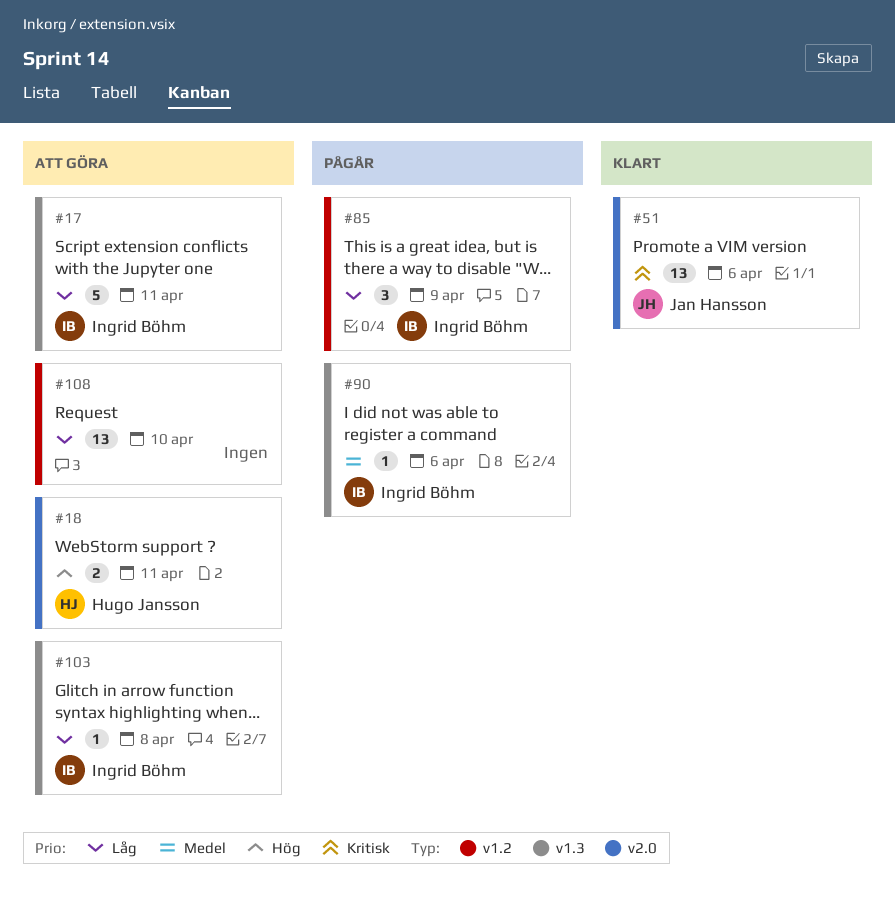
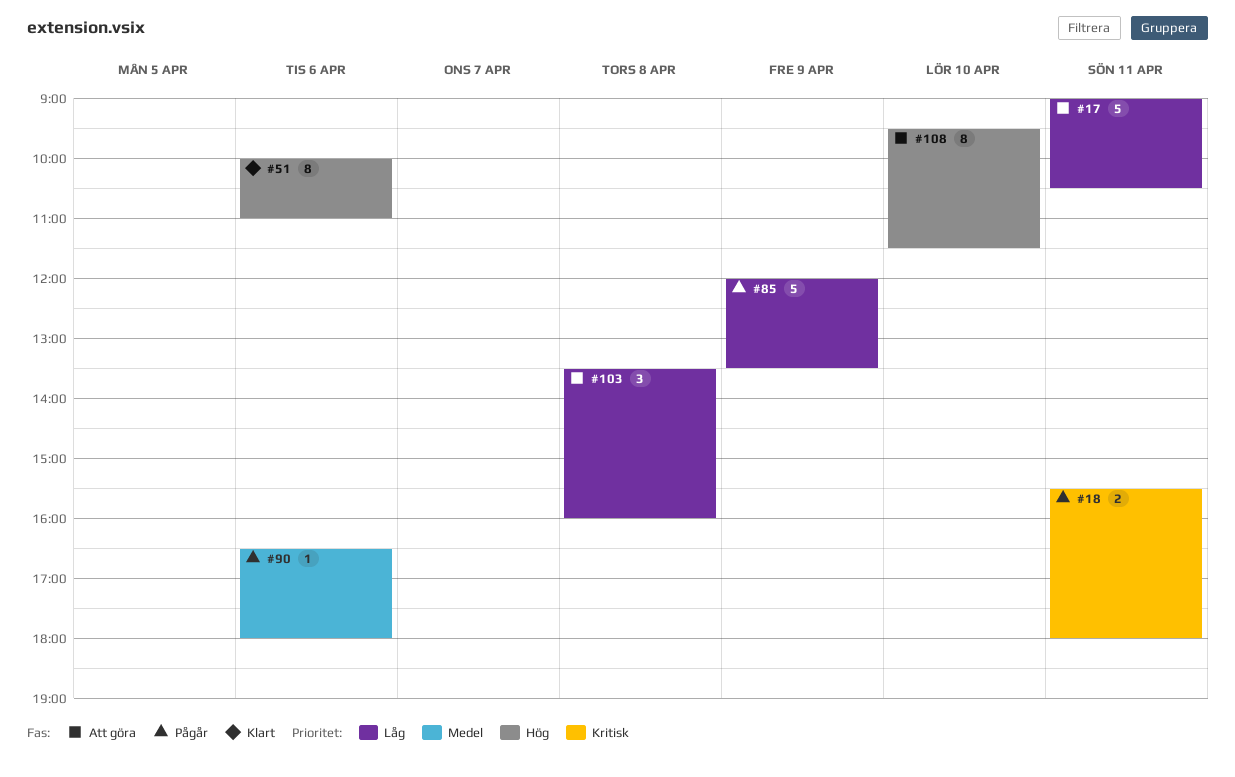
#18, status: Att göra -> Pågår
#18, priority: Hög -> Kritisk
#51, priority: Kritisk -> Hög
#51, estimate: 13 -> 8
#85, estimate: 3 -> 5
#103, estimate: 1 -> 3
#108, priority: Låg -> Hög
#108, estimate: 13 -> 8

